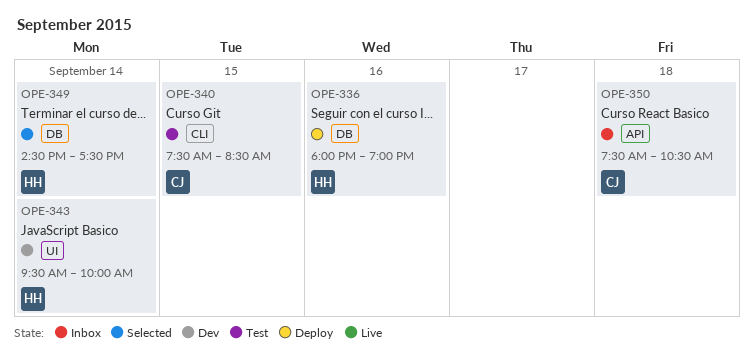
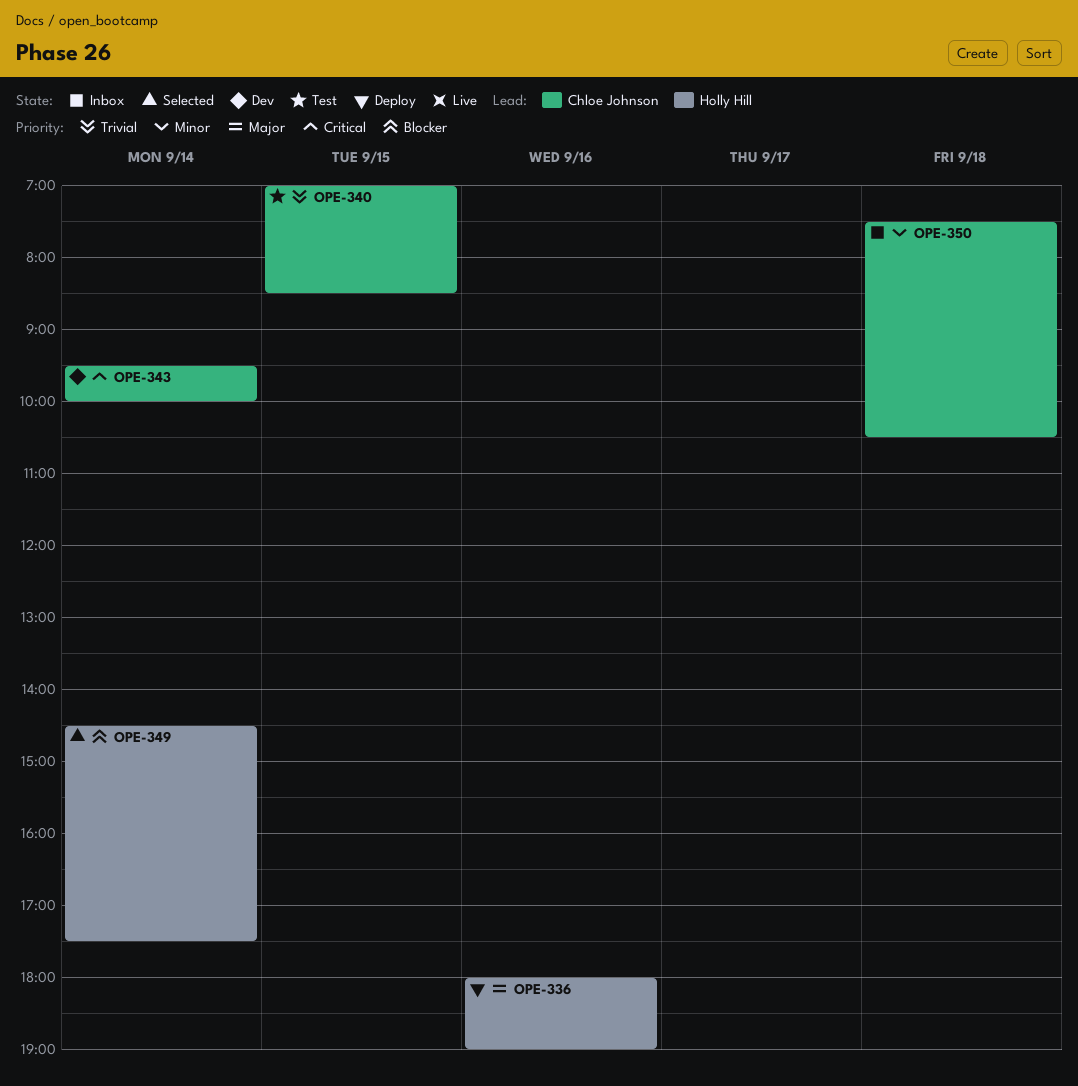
OPE-340, begins: 07:30 -> 07:00
OPE-343, owner: Holly Hill -> Chloe Johnson

